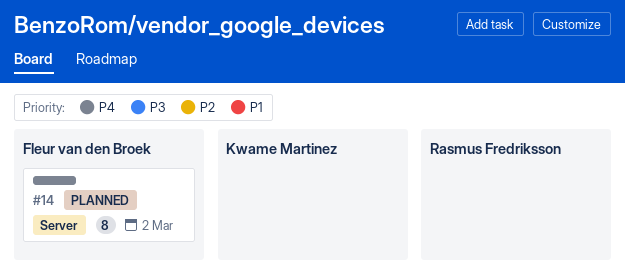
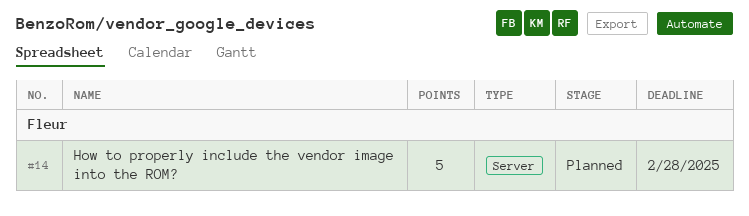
#14, estimate: 8 -> 5
#14, due: Mar 2 -> Feb 28

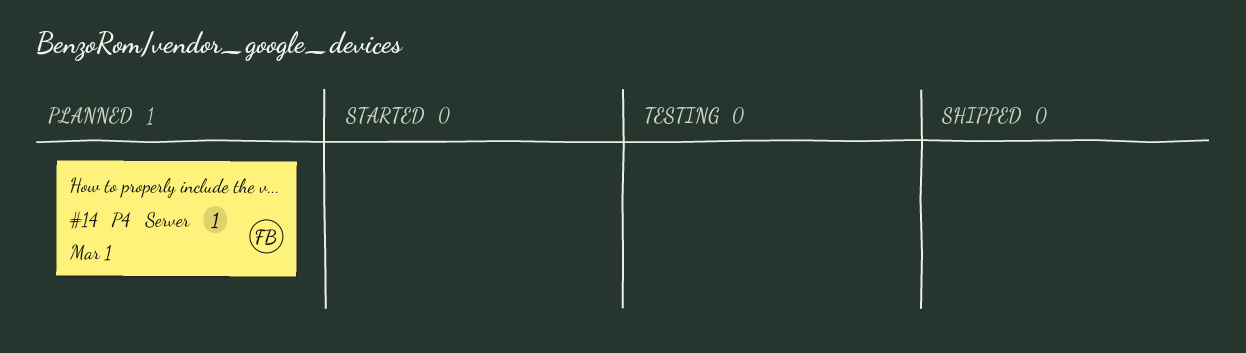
#14, estimate: 5 -> 1
#14, due: Feb 28 -> Mar 1

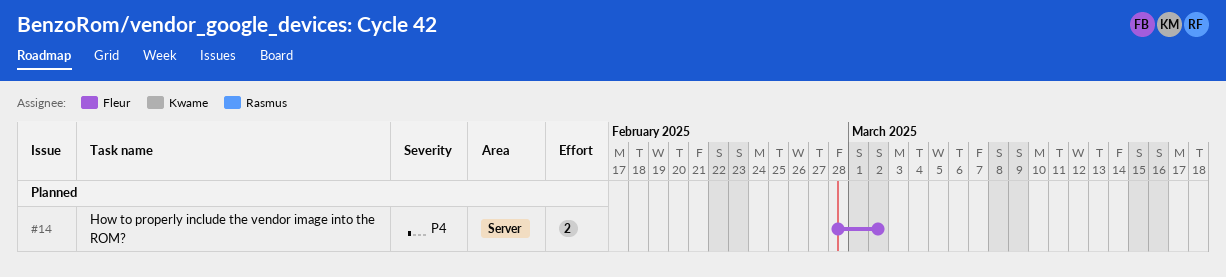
#14, estimate: 1 -> 2
#14, due: Mar 1 -> Mar 2

